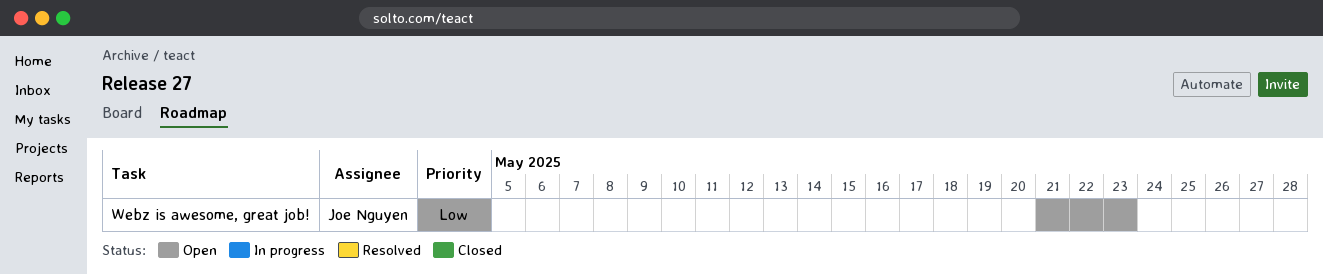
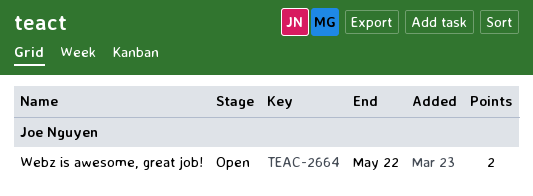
Webz is awesome, great job!, due: May 23 -> May 22

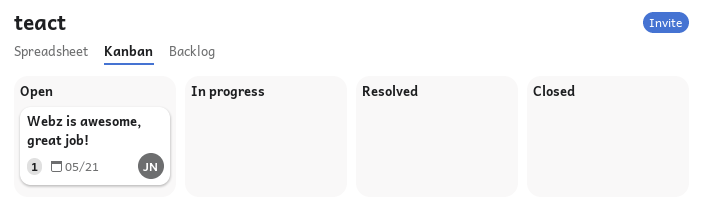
Webz is awesome, great job!, estimate: 2 -> 1
Webz is awesome, great job!, due: May 22 -> May 21

